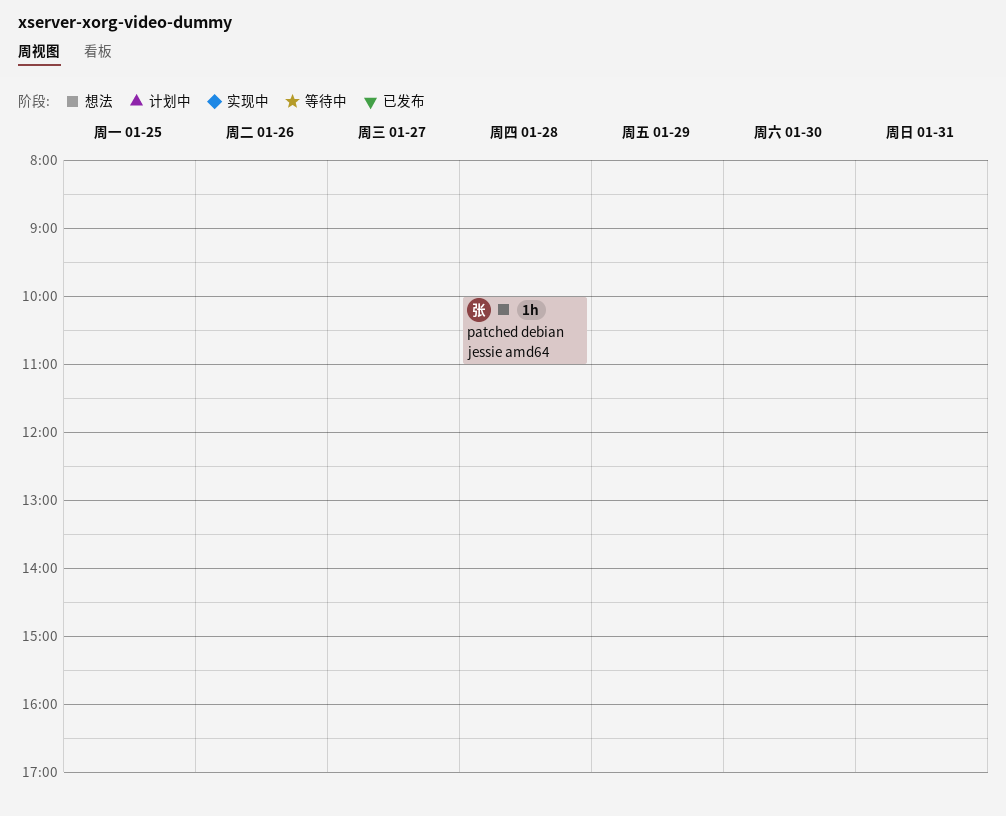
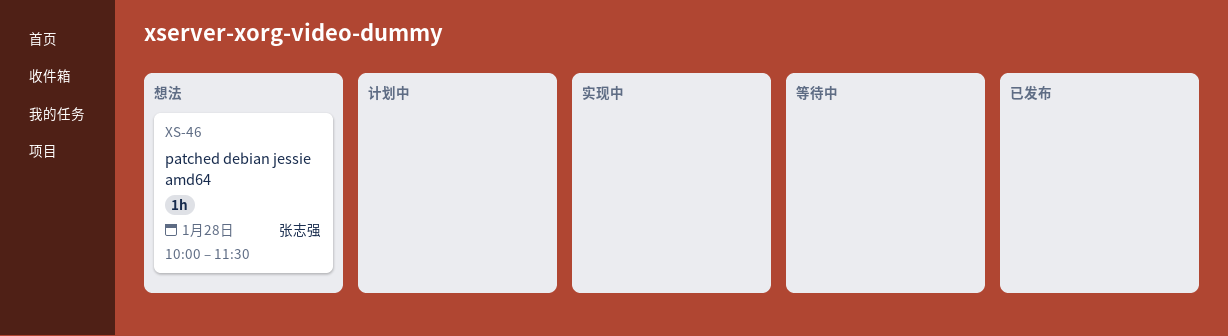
patched debian jessie amd64, ends: 11:00 -> 11:30

